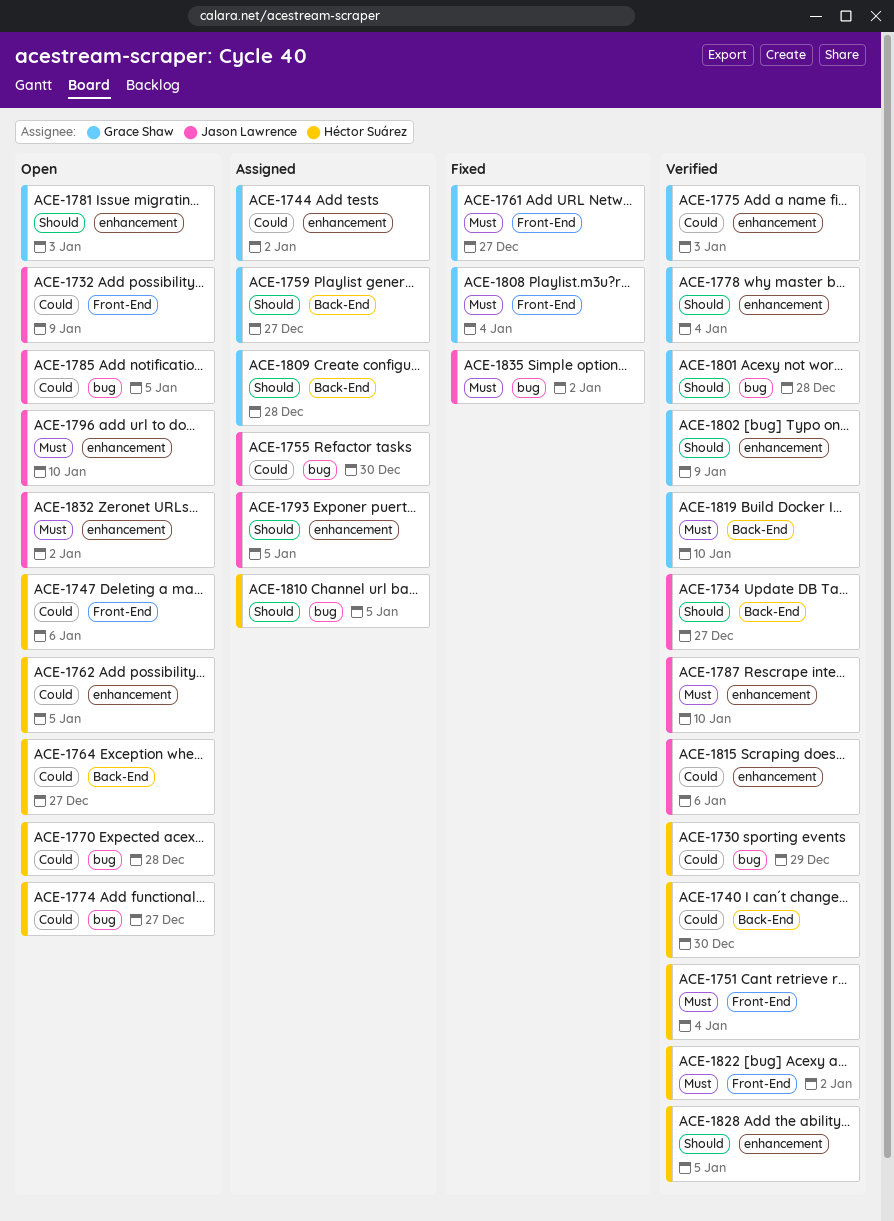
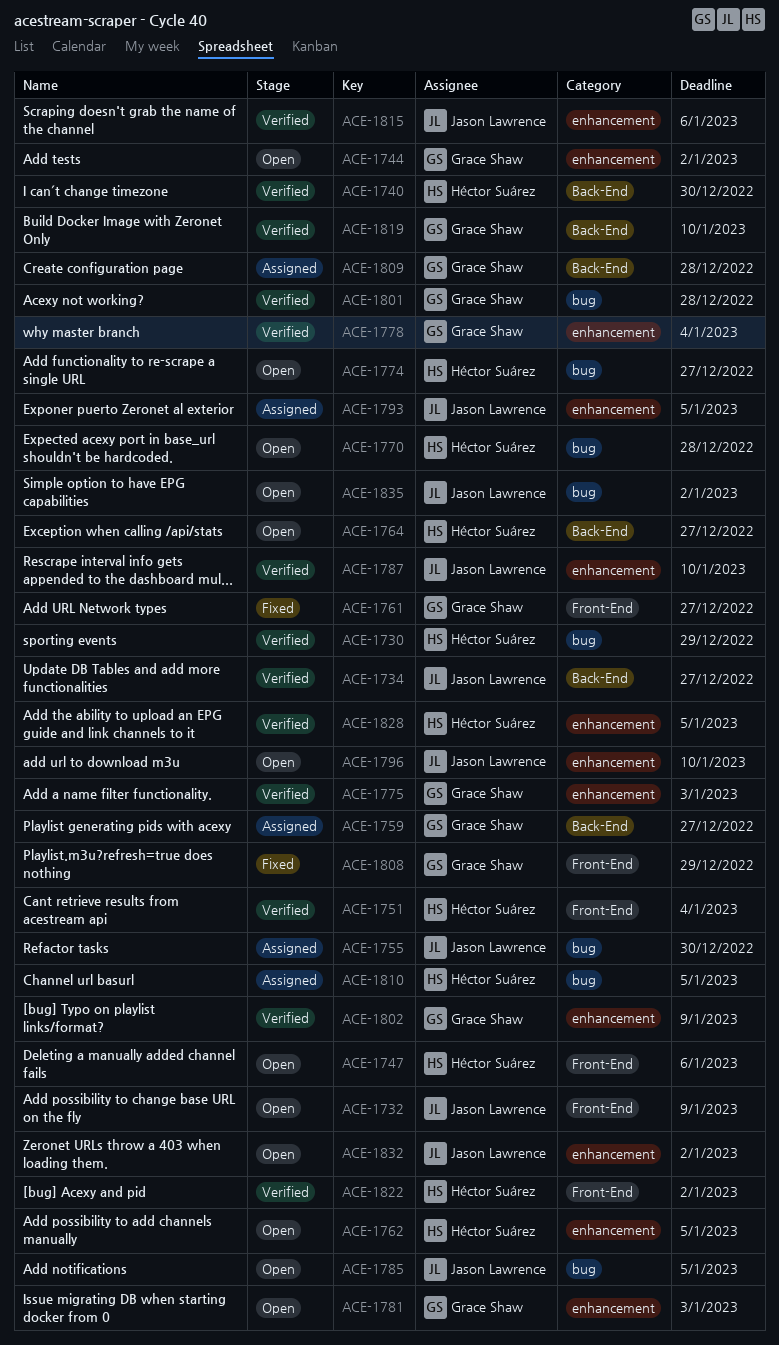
ACE-1744, status: Assigned -> Open
ACE-1808, due: Jan 4 -> Dec 29
ACE-1835, status: Fixed -> Open

